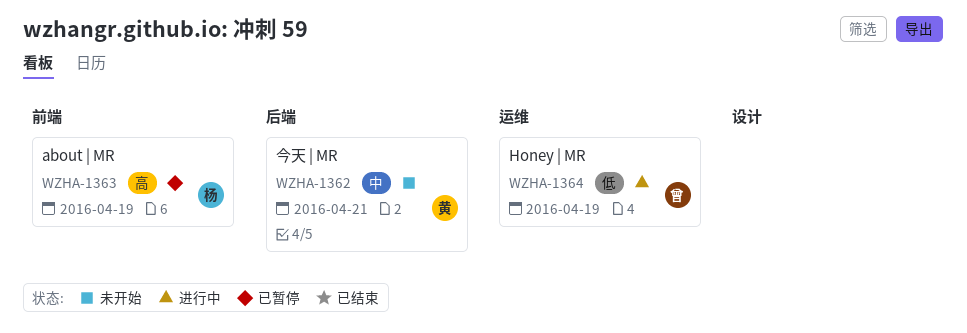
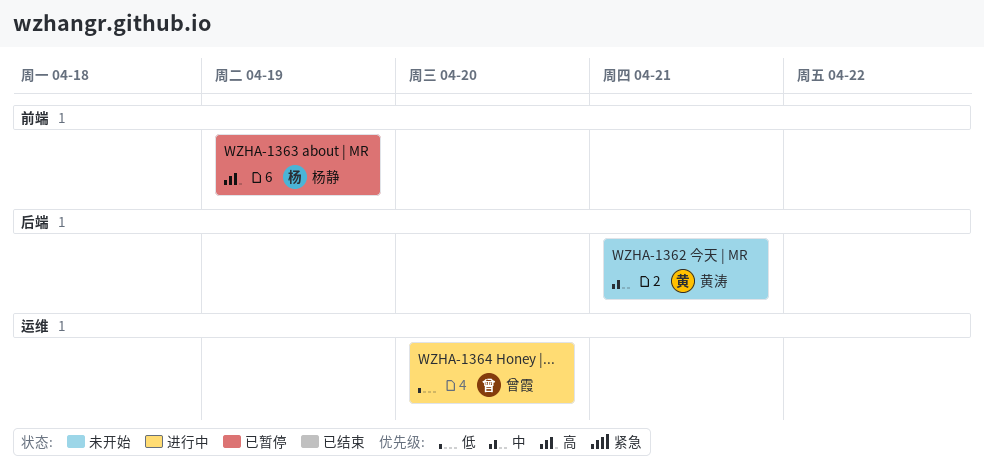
WZHA-1364, due: Apr 19 -> Apr 20

